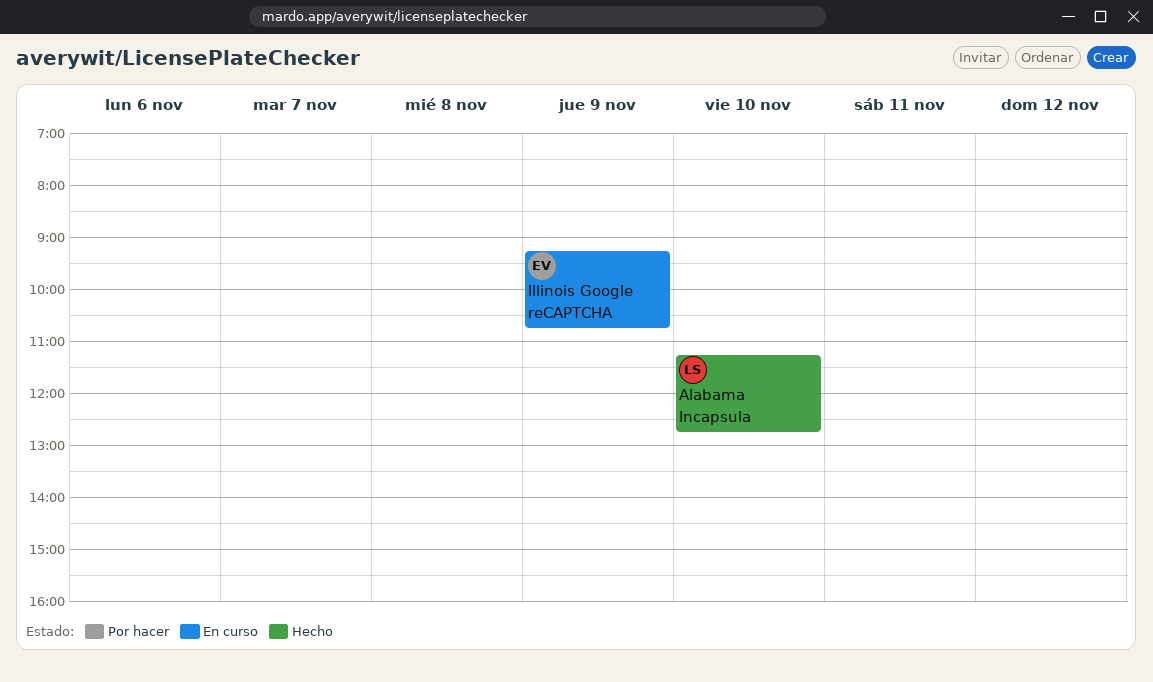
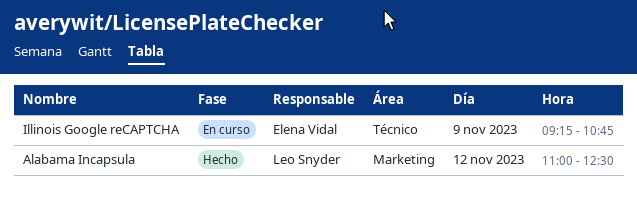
Alabama Incapsula, day: Nov 10 -> Nov 12
Alabama Incapsula, begins: 11:15 -> 11:00
Alabama Incapsula, ends: 12:45 -> 12:30

